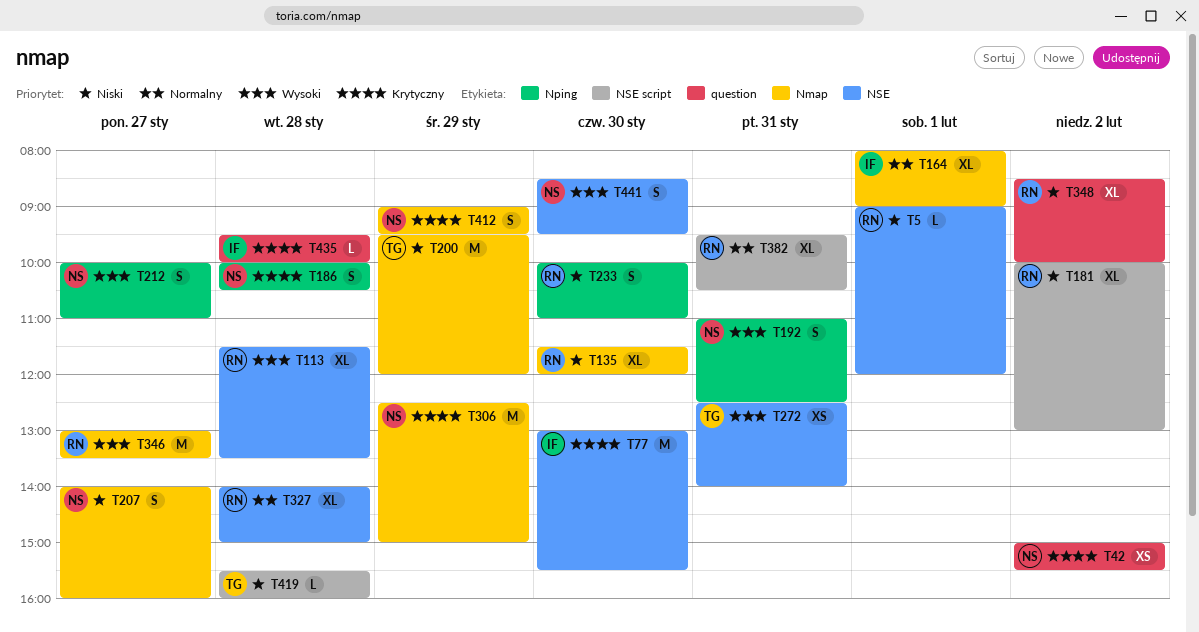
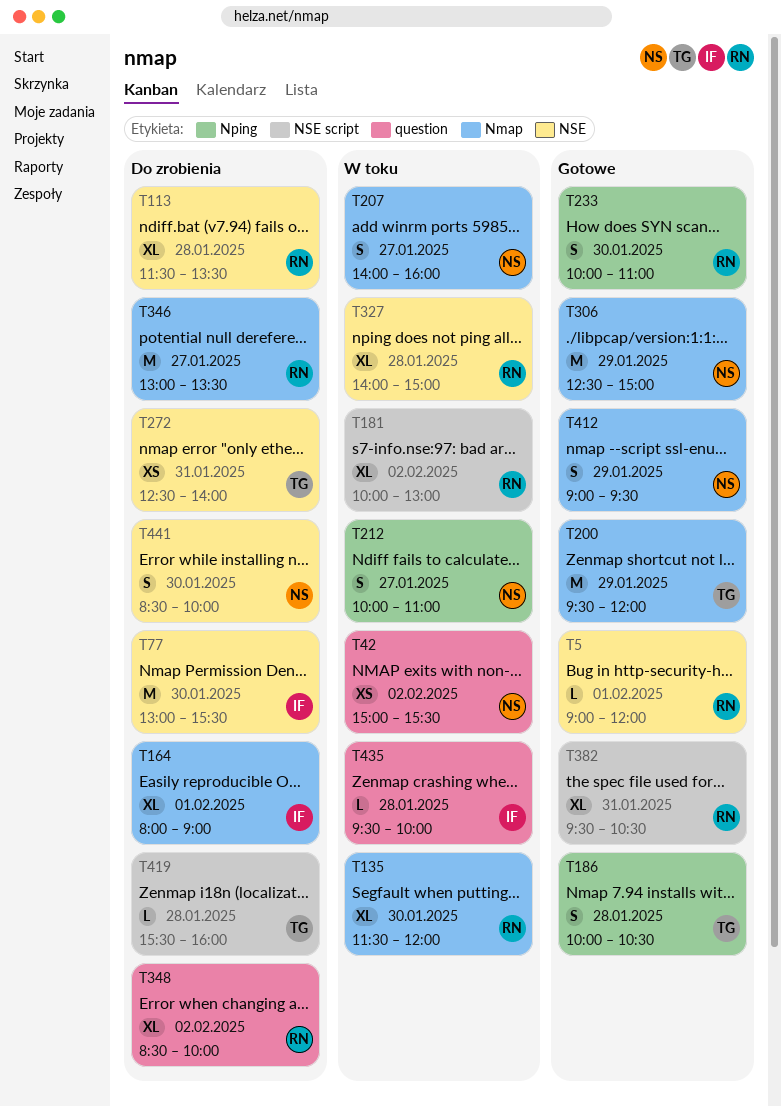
T186, owner: NS -> TG
T192: present -> none
T441, ends: 09:30 -> 10:00

